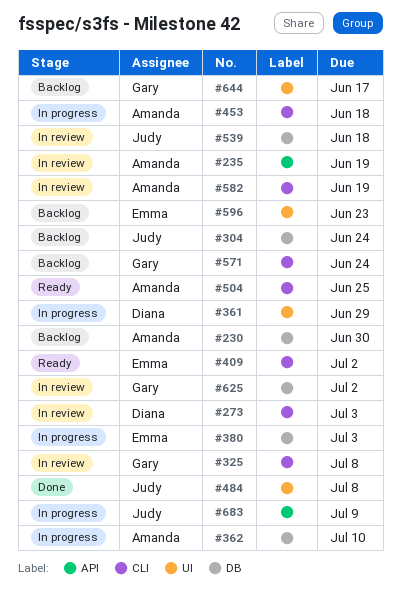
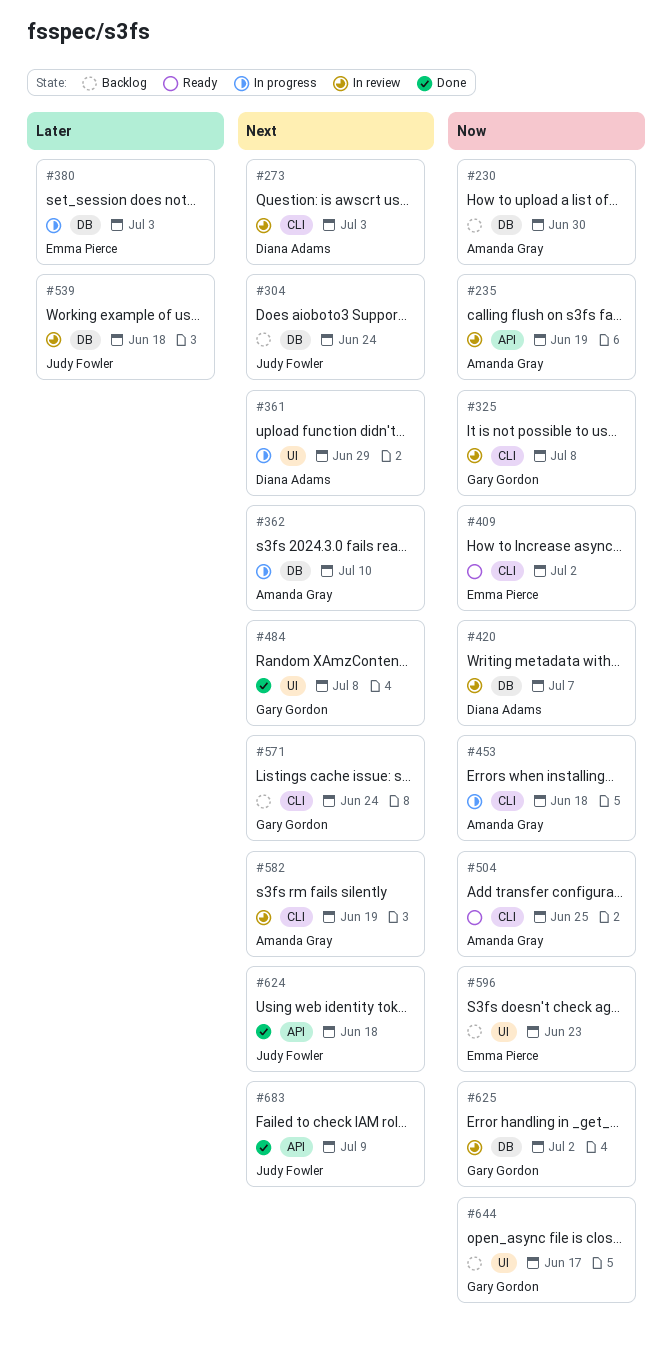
#420: none -> present
#484, owner: Judy Fowler -> Gary Gordon
#624: none -> present
#683, status: In progress -> Done

